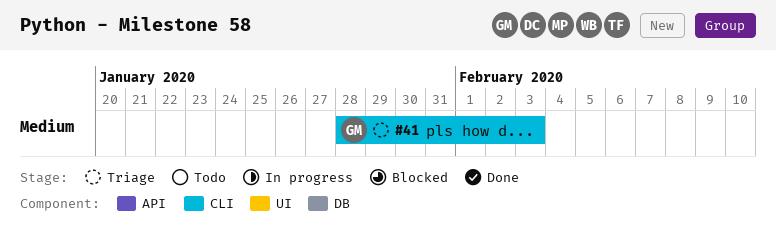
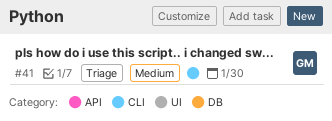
#41, due: Feb 3 -> Jan 30

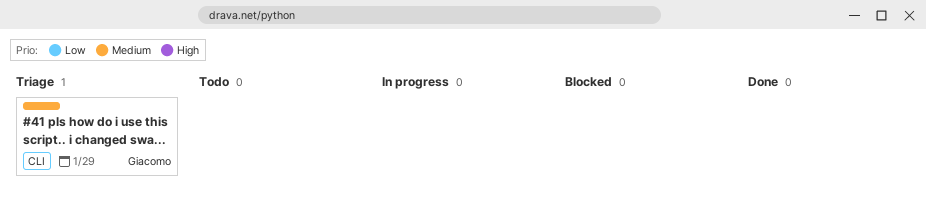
#41, due: Jan 30 -> Jan 29

